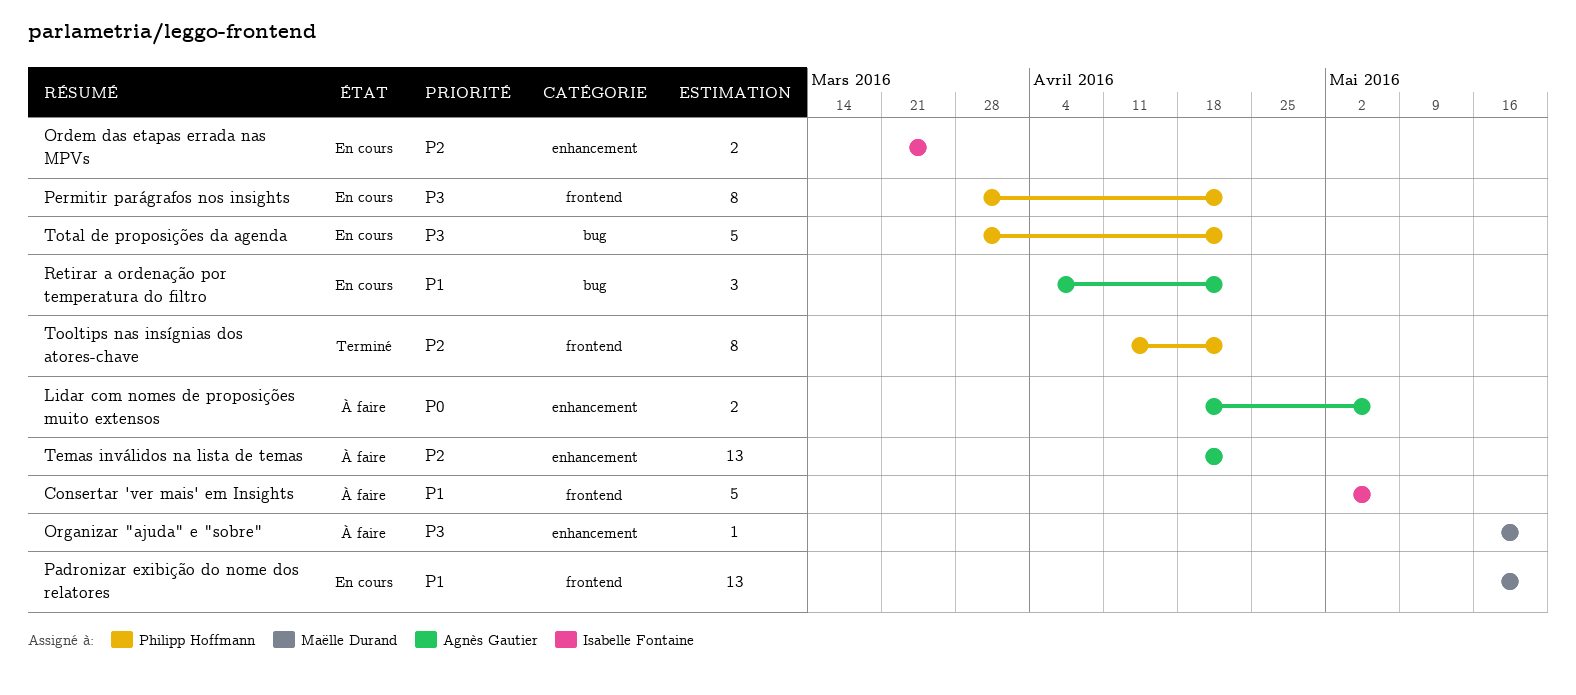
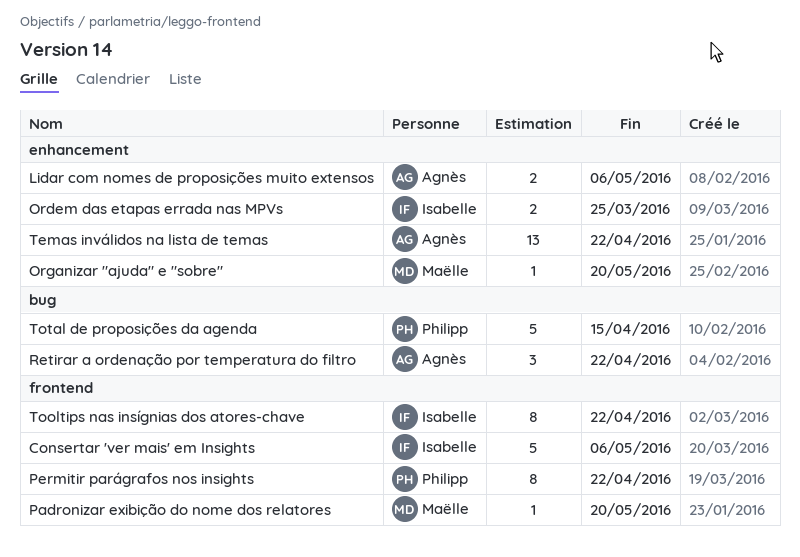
Padronizar exibição do nome dos relatores, estimate: 13 -> 1
Tooltips nas insígnias dos atores-chave, owner: Philipp Hoffmann -> Isabelle Fontaine
Total de proposições da agenda, due: Apr 22 -> Apr 15

